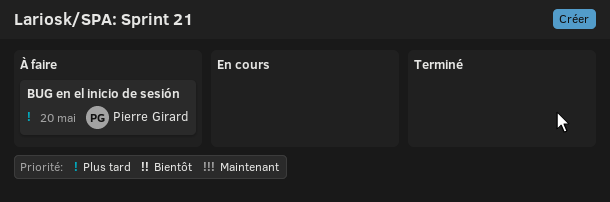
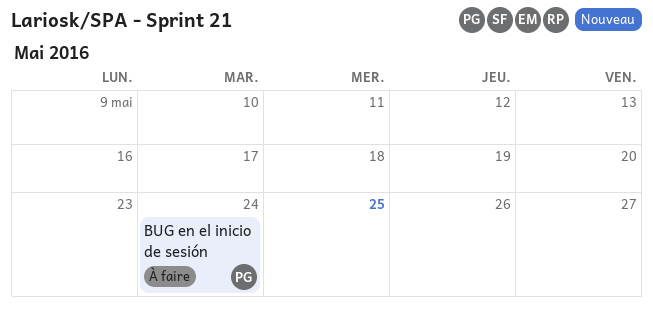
BUG en el inicio de sesión, due: May 20 -> May 24

